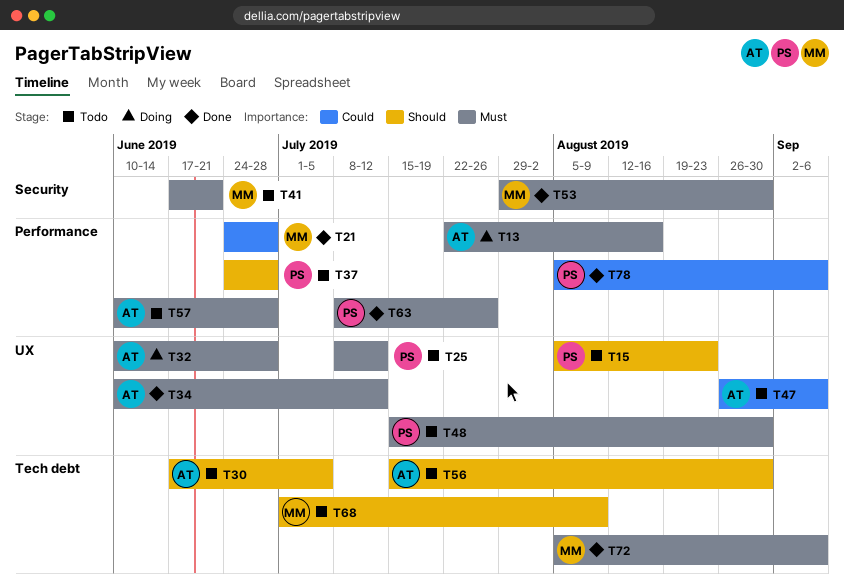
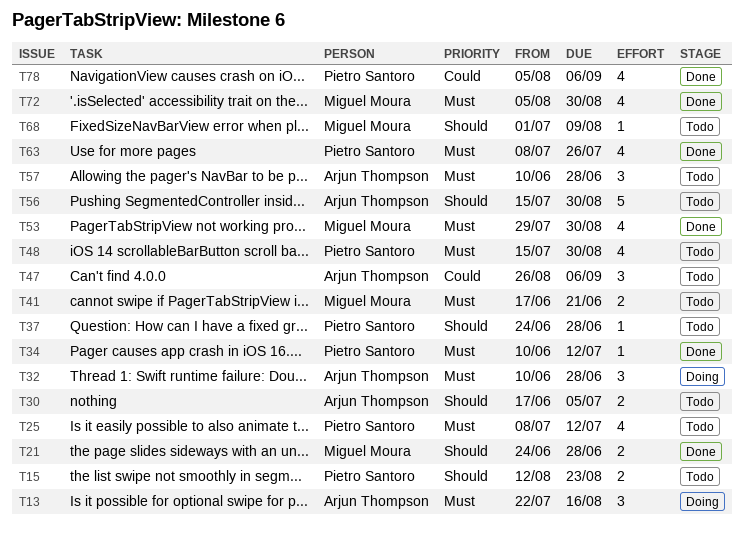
T15, start: Aug 5 -> Aug 12
T21, priority: Could -> Should
T34, owner: Arjun Thompson -> Pietro Santoro
T72, due: Sep 6 -> Aug 30

